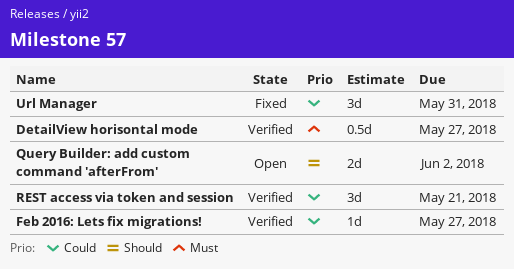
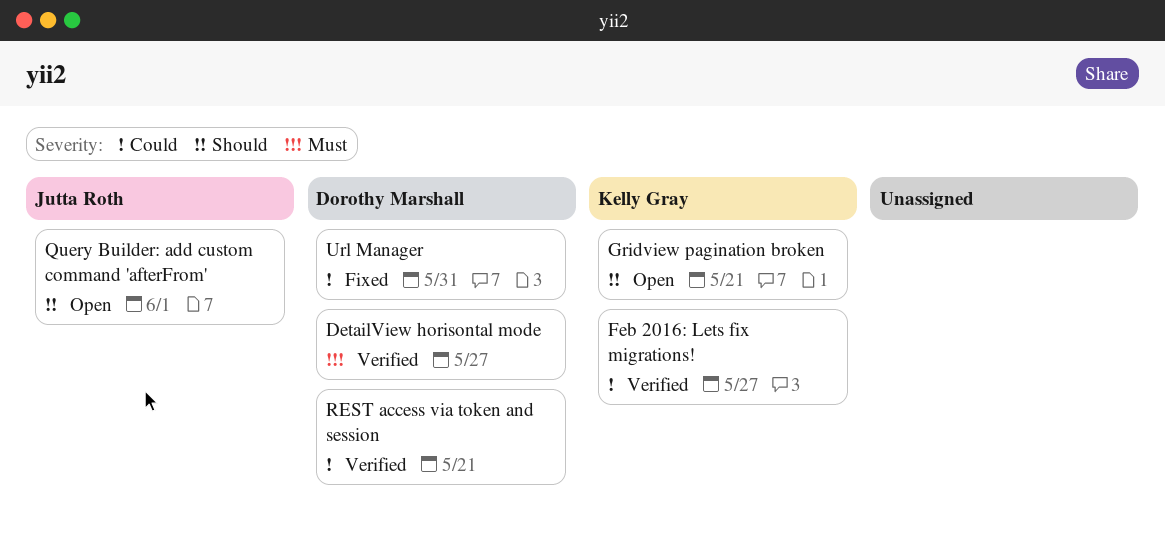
Gridview pagination broken: none -> present
Query Builder: add custom command 'afterFrom', due: Jun 2 -> Jun 1

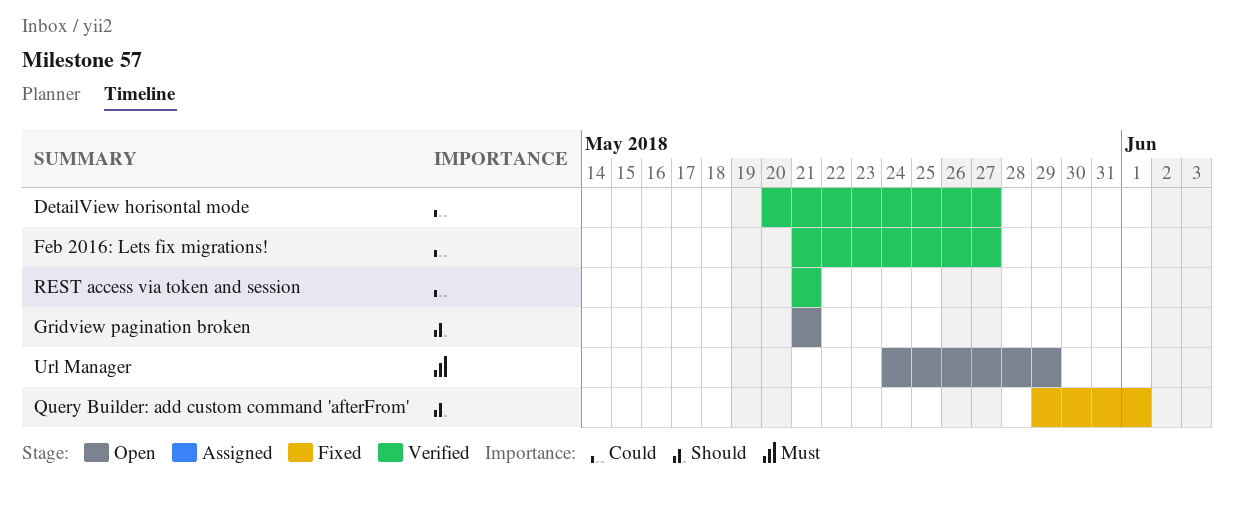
DetailView horisontal mode, priority: Must -> Could
Query Builder: add custom command 'afterFrom', status: Open -> Fixed
Url Manager, status: Fixed -> Open
Url Manager, priority: Could -> Must
Url Manager, due: May 31 -> May 29

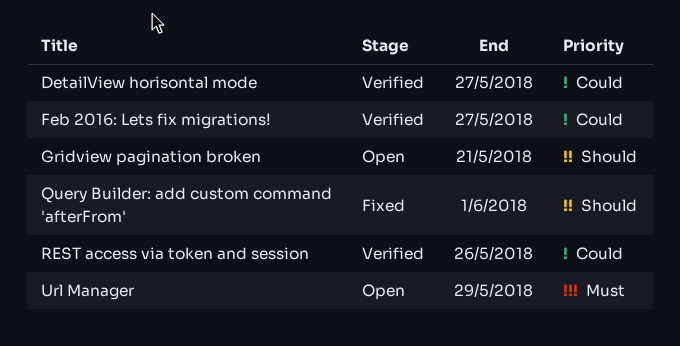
REST access via token and session, due: May 21 -> May 26

